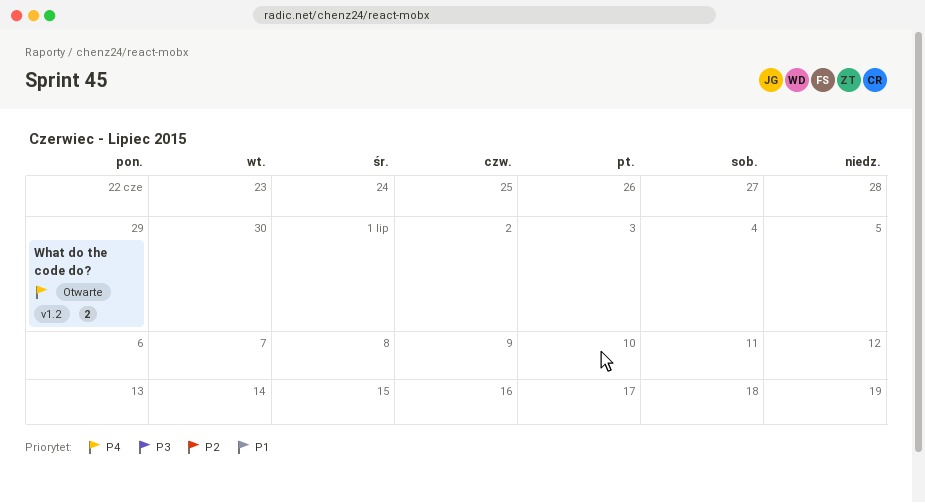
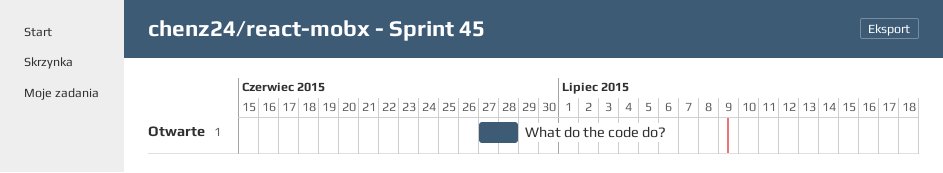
What do the code do?, due: Jun 29 -> Jun 28

